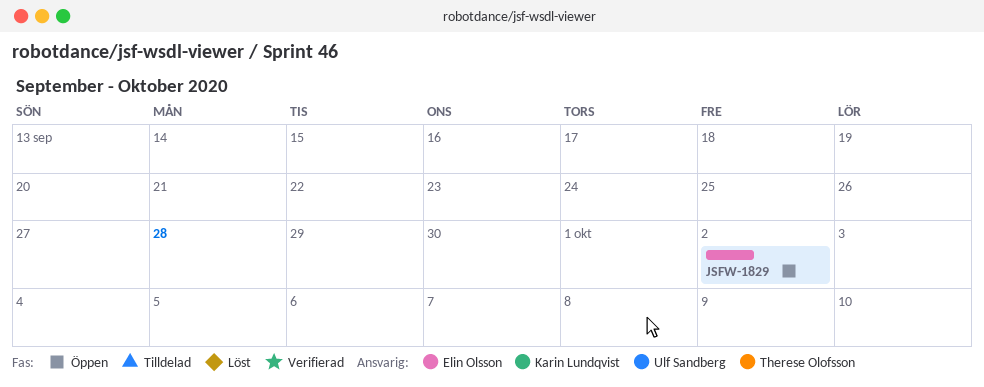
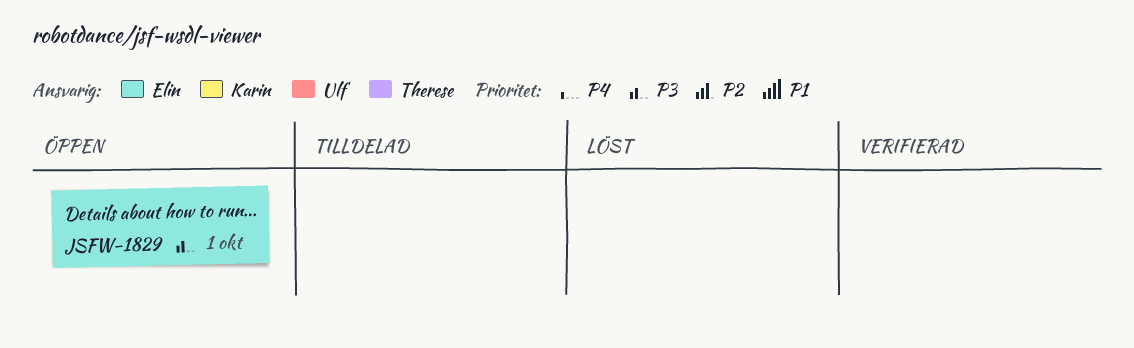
JSFW-1829, due: Oct 2 -> Oct 1

